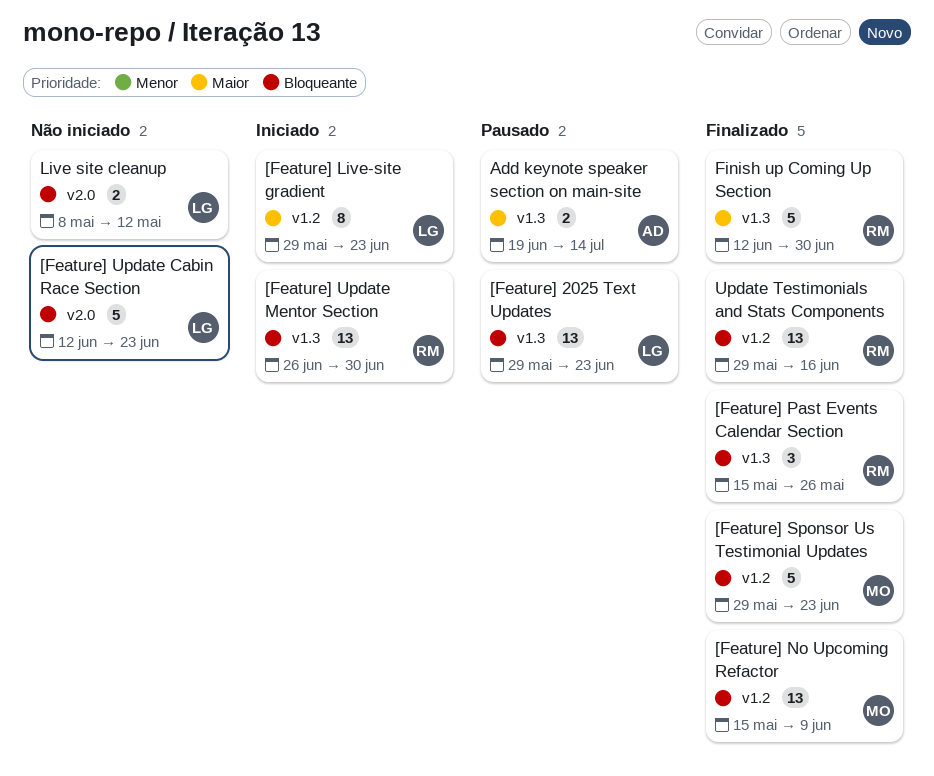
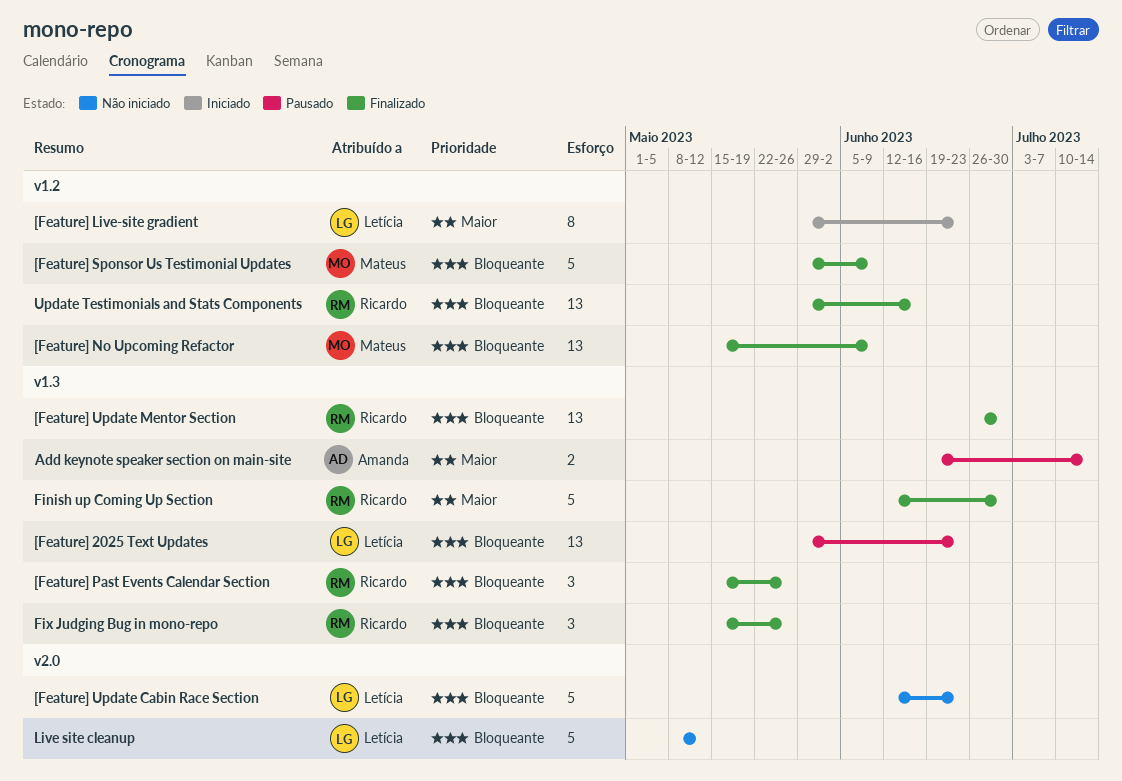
[Feature] Sponsor Us Testimonial Updates, due: Jun 23 -> Jun 9
[Feature] Update Mentor Section, status: Iniciado -> Finalizado
Fix Judging Bug in mono-repo: none -> present
Live site cleanup, estimate: 2 -> 5

